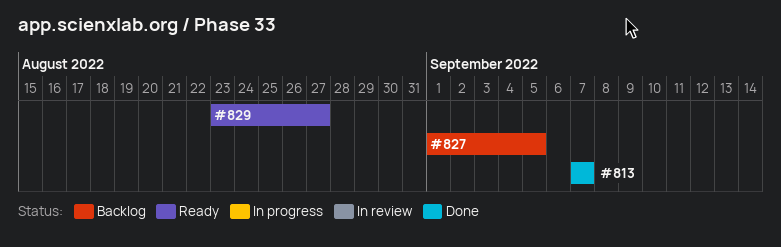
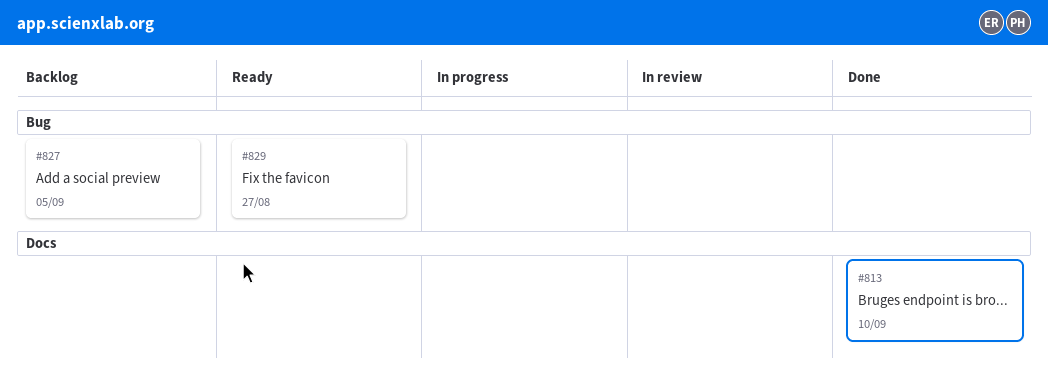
#813, due: Sep 7 -> Sep 10

